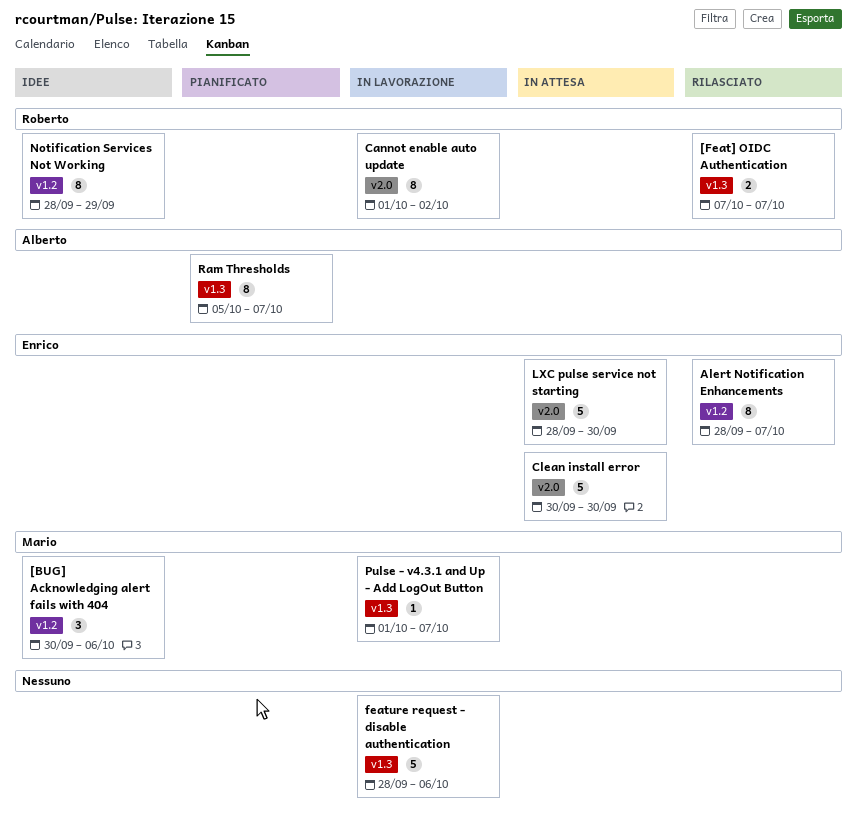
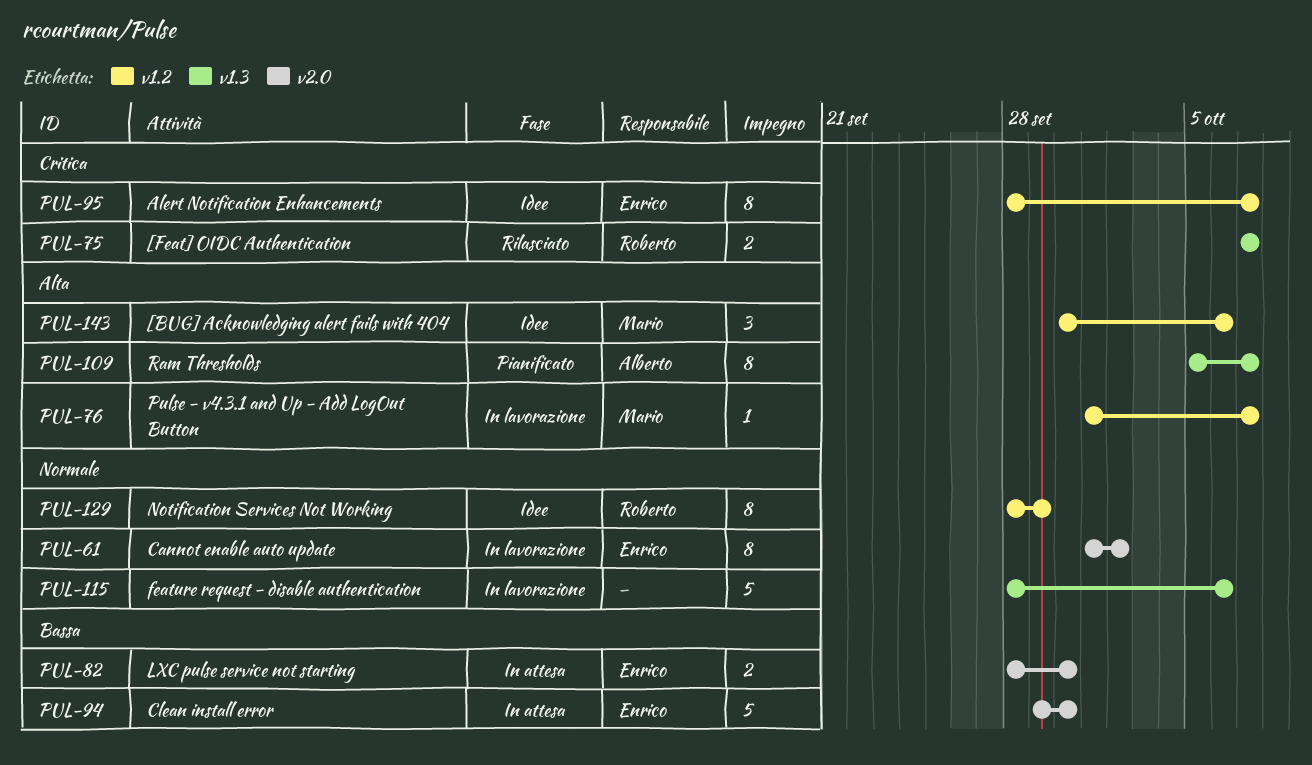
Alert Notification Enhancements, status: Rilasciato -> Idee
Cannot enable auto update, owner: Roberto -> Enrico
Clean install error, start: Sep 30 -> Sep 29
LXC pulse service not starting, estimate: 5 -> 2
Pulse - v4.3.1 and Up - Add LogOut Button, label: v1.3 -> v1.2

